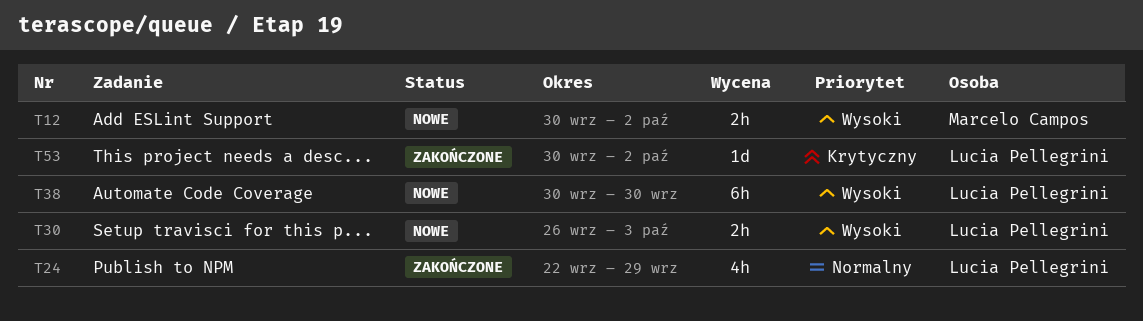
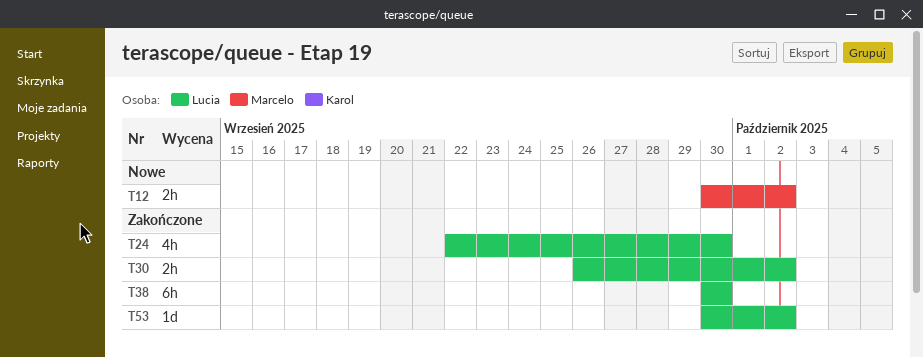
T24, due: Sep 29 -> Sep 30
T30, status: Nowe -> Zakończone
T30, due: Oct 3 -> Oct 2
T38, status: Nowe -> Zakończone

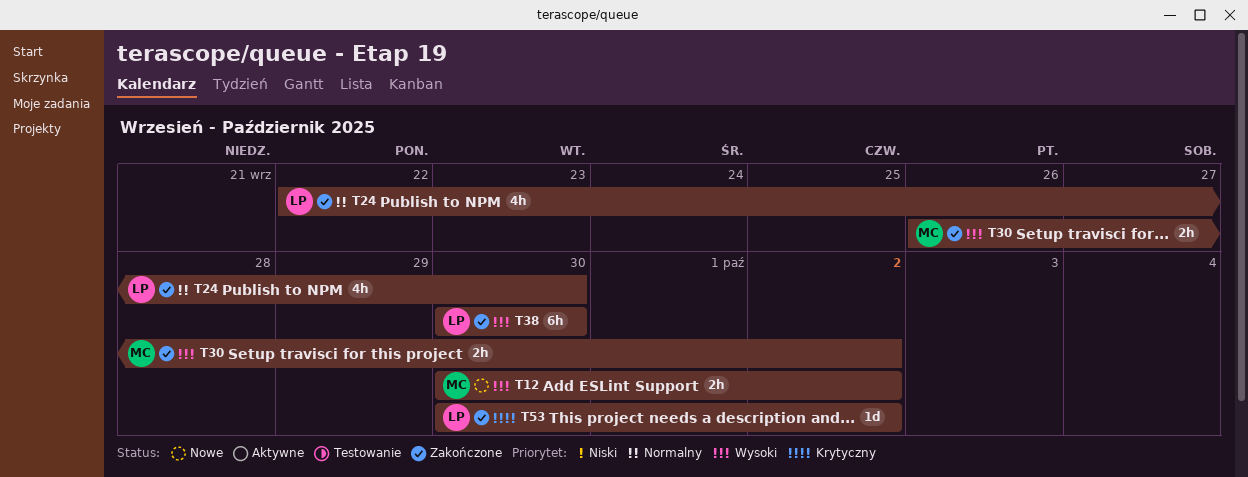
T30, owner: Lucia -> Marcelo

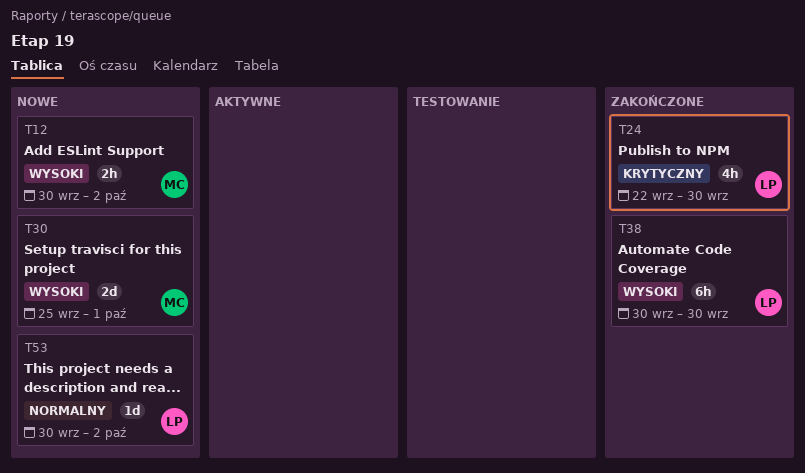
T24, priority: Normalny -> Krytyczny
T30, status: Zakończone -> Nowe
T30, estimate: 2h -> 2d
T30, start: Sep 26 -> Sep 25
T30, due: Oct 2 -> Oct 1
T53, status: Zakończone -> Nowe
T53, priority: Krytyczny -> Normalny

